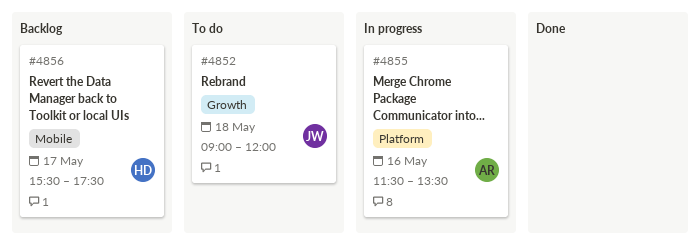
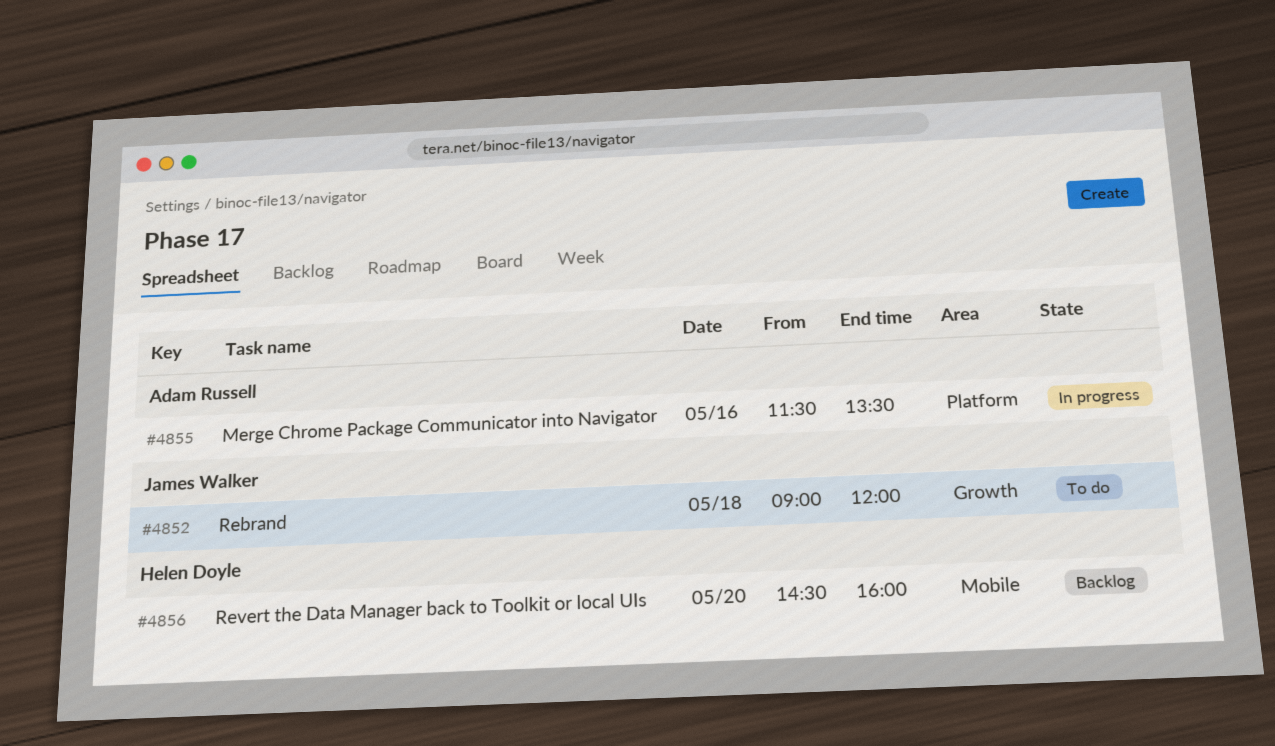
#4856, day: May 17 -> May 20
#4856, begins: 15:30 -> 14:30
#4856, ends: 17:30 -> 16:00

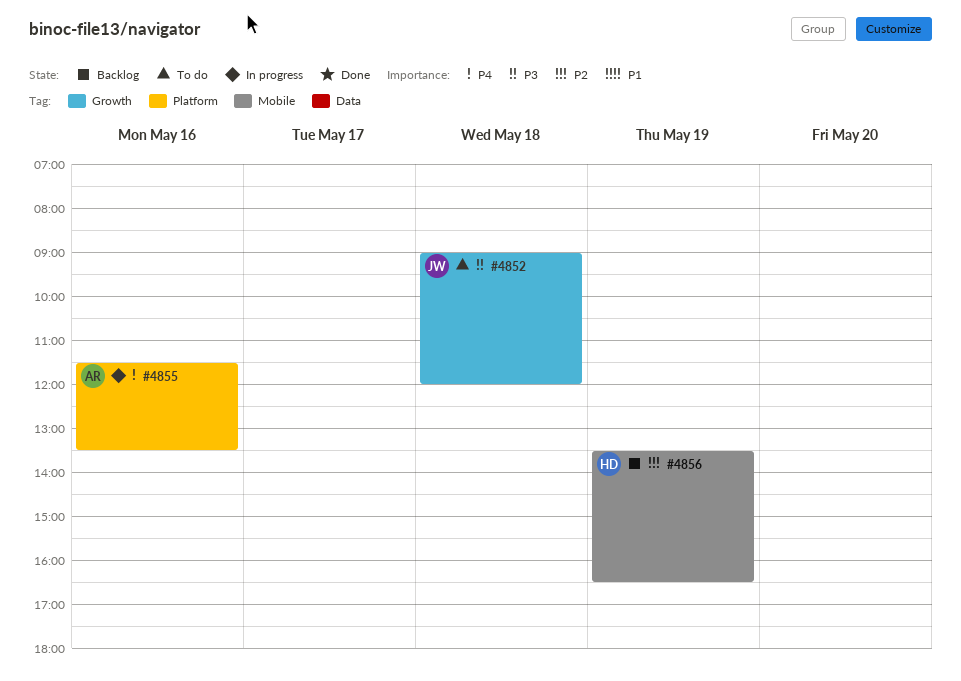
#4856, day: May 20 -> May 19
#4856, begins: 14:30 -> 13:30
#4856, ends: 16:00 -> 16:30

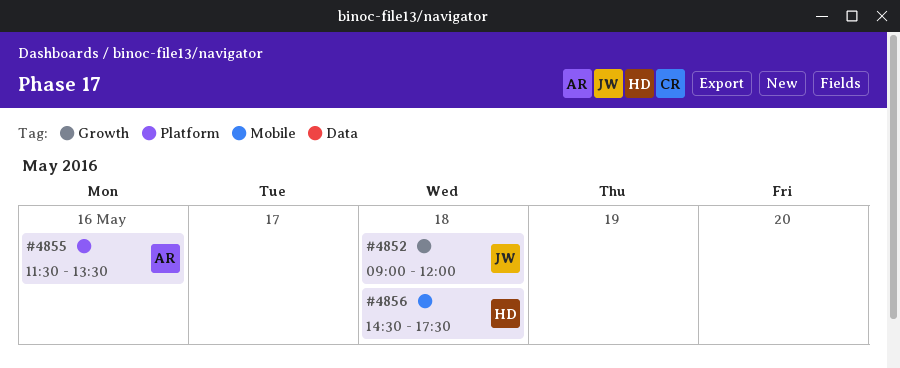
#4856, day: May 19 -> May 18
#4856, begins: 13:30 -> 14:30
#4856, ends: 16:30 -> 17:30

